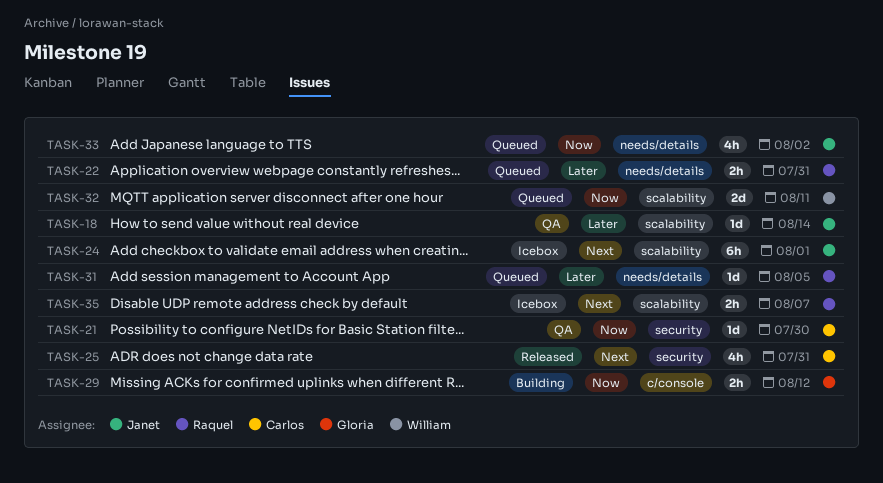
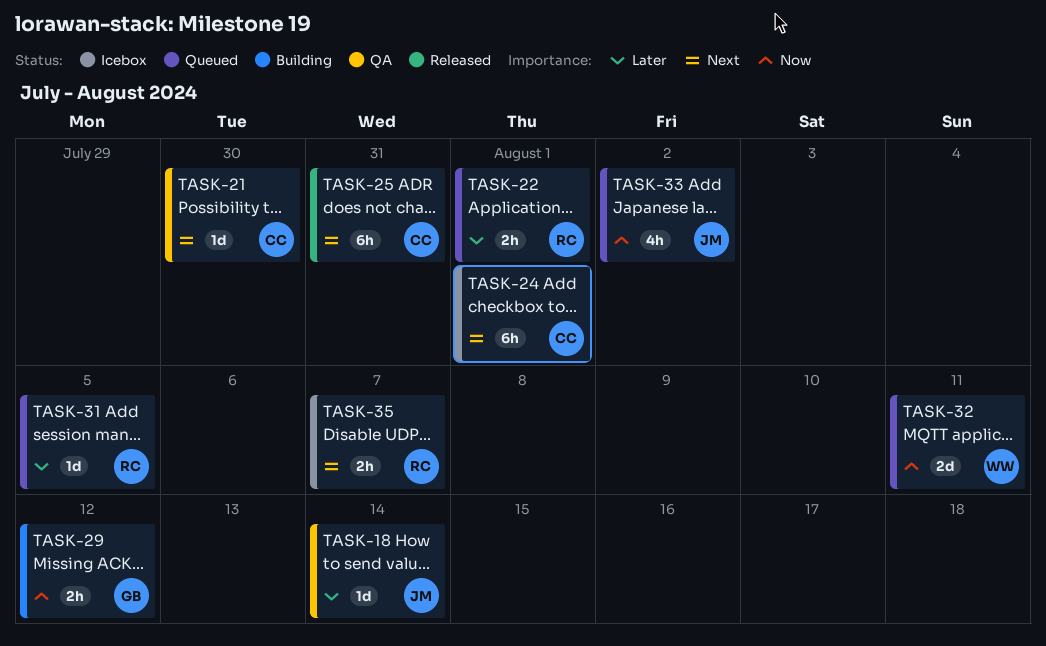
TASK-21, priority: Now -> Next
TASK-22, due: Jul 31 -> Aug 1
TASK-24, owner: Janet -> Carlos
TASK-25, estimate: 4h -> 6h

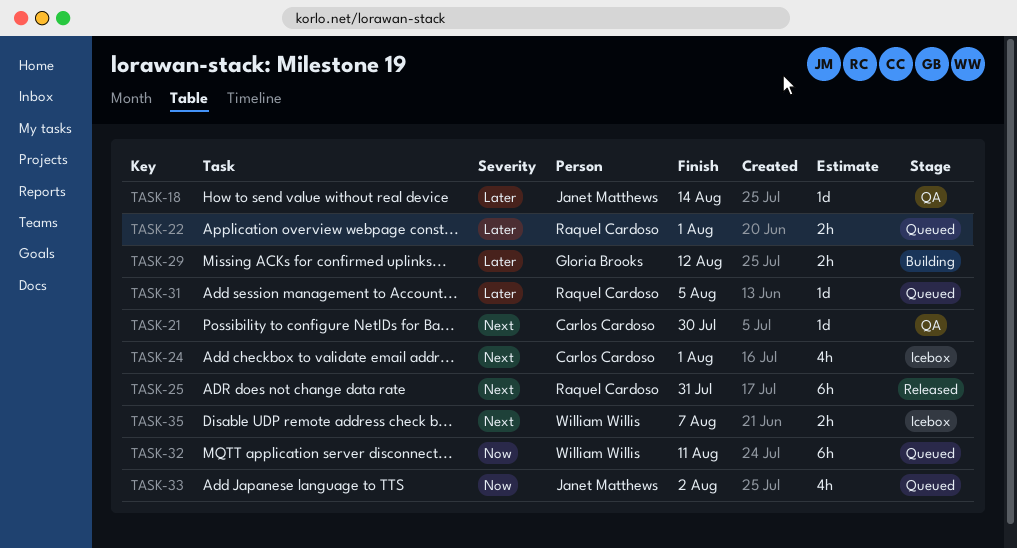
TASK-24, estimate: 6h -> 4h
TASK-25, owner: Carlos Cardoso -> Raquel Cardoso
TASK-29, priority: Now -> Later
TASK-32, estimate: 2d -> 6h
TASK-35, owner: Raquel Cardoso -> William Willis

